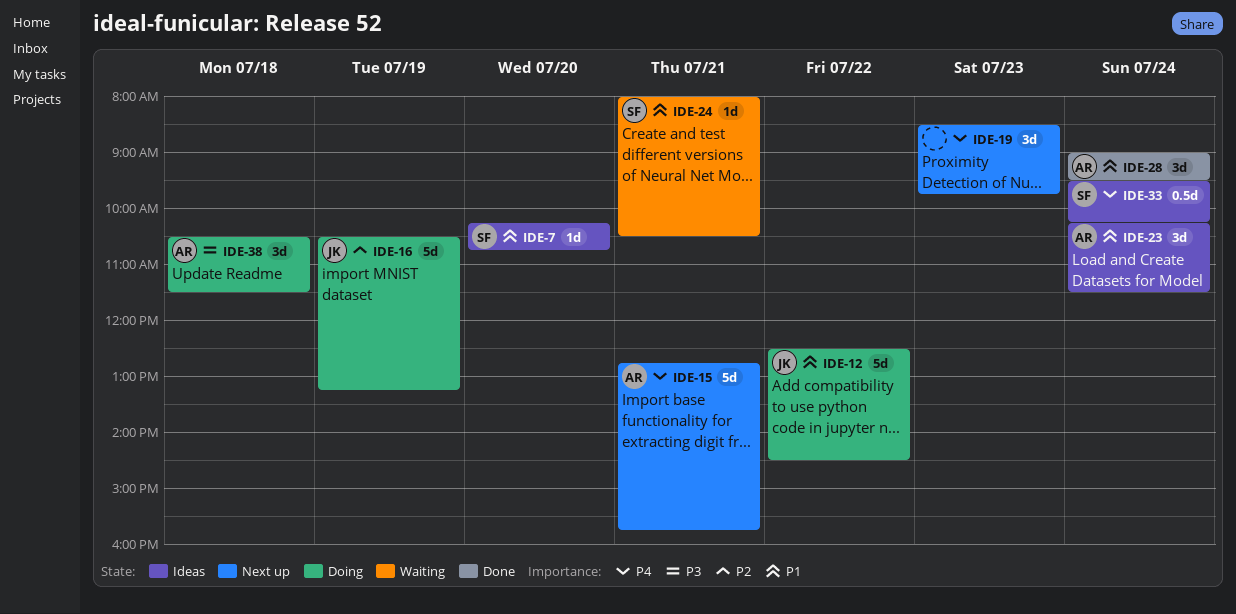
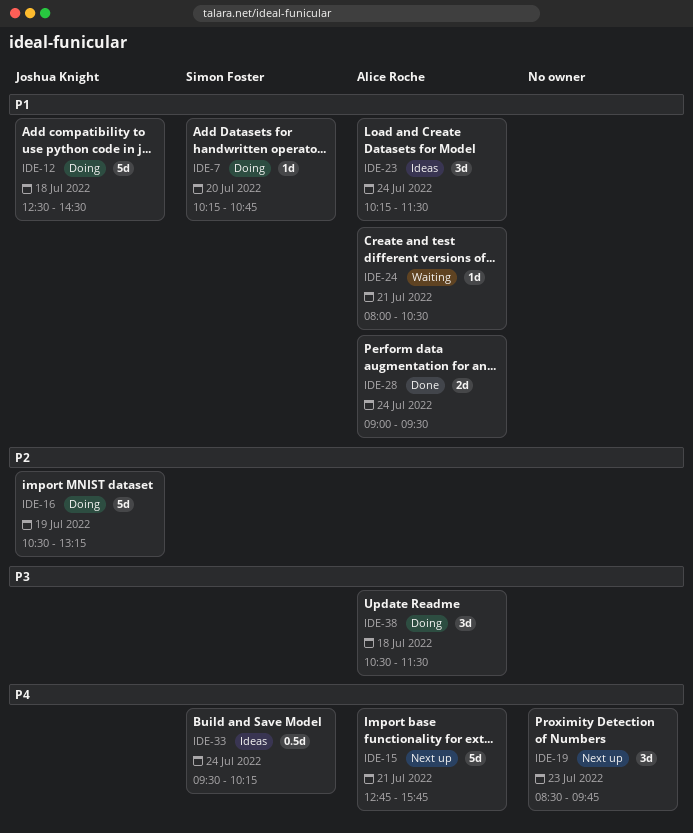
IDE-7, status: Ideas -> Doing
IDE-12, day: Jul 22 -> Jul 18
IDE-24, owner: Simon Foster -> Alice Roche
IDE-28, estimate: 3d -> 2d

